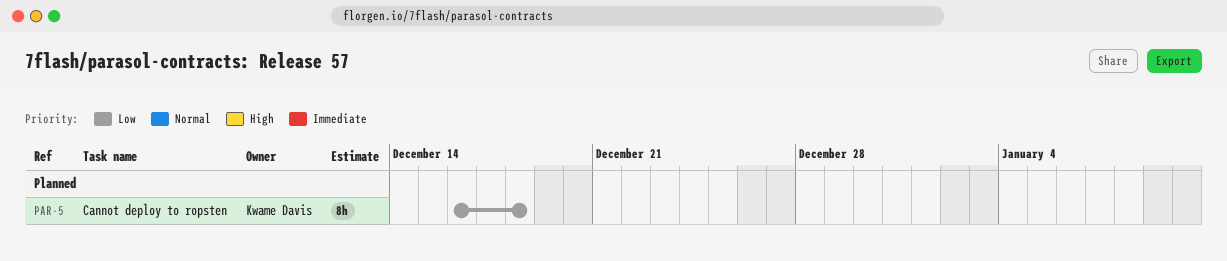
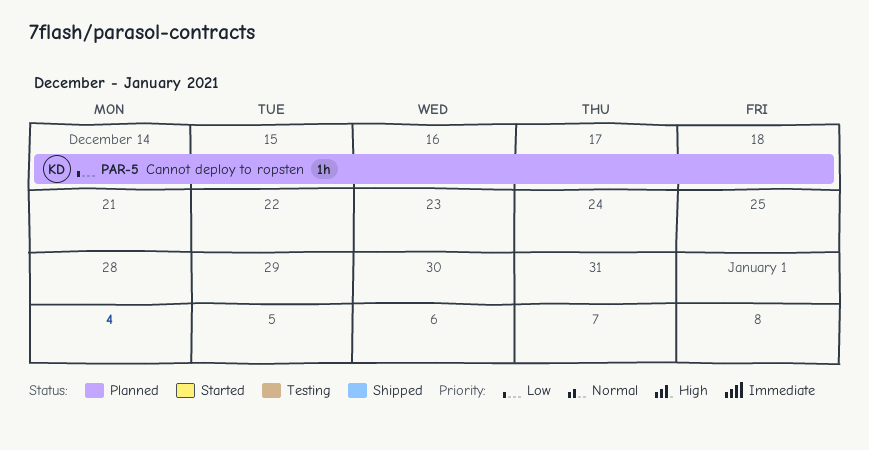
PAR-5, estimate: 8h -> 1h
PAR-5, start: Dec 16 -> Dec 14

